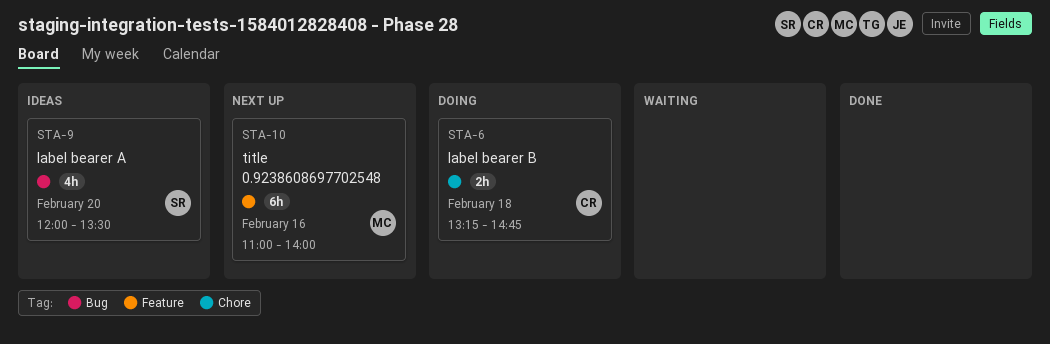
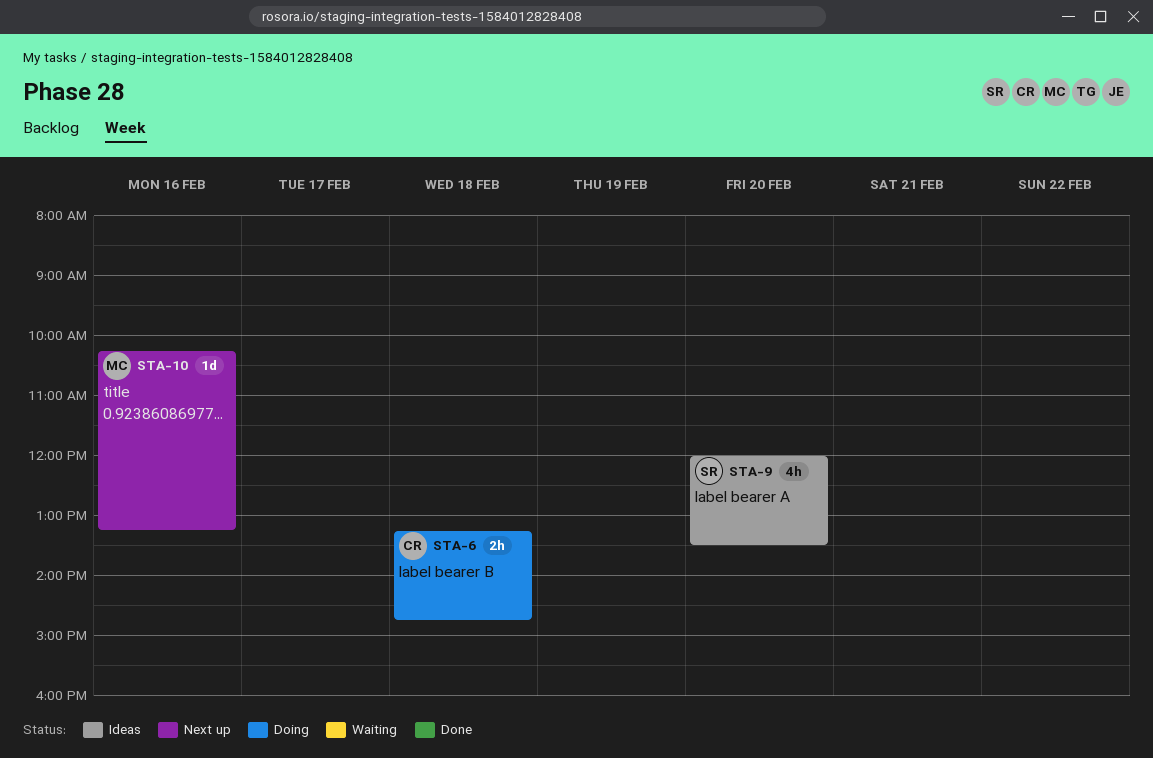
STA-10, estimate: 6h -> 1d
STA-10, begins: 11:00 -> 10:15
STA-10, ends: 14:00 -> 13:15

